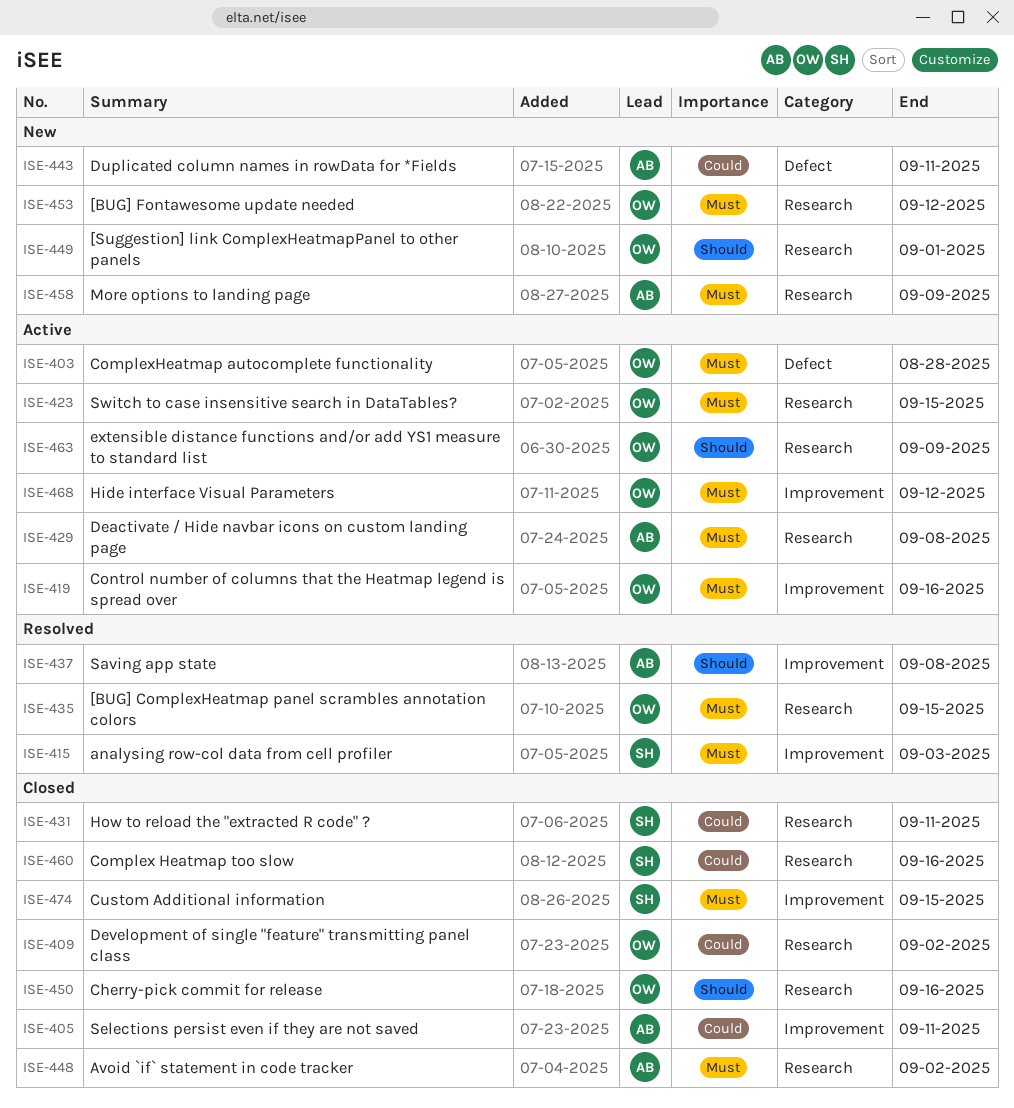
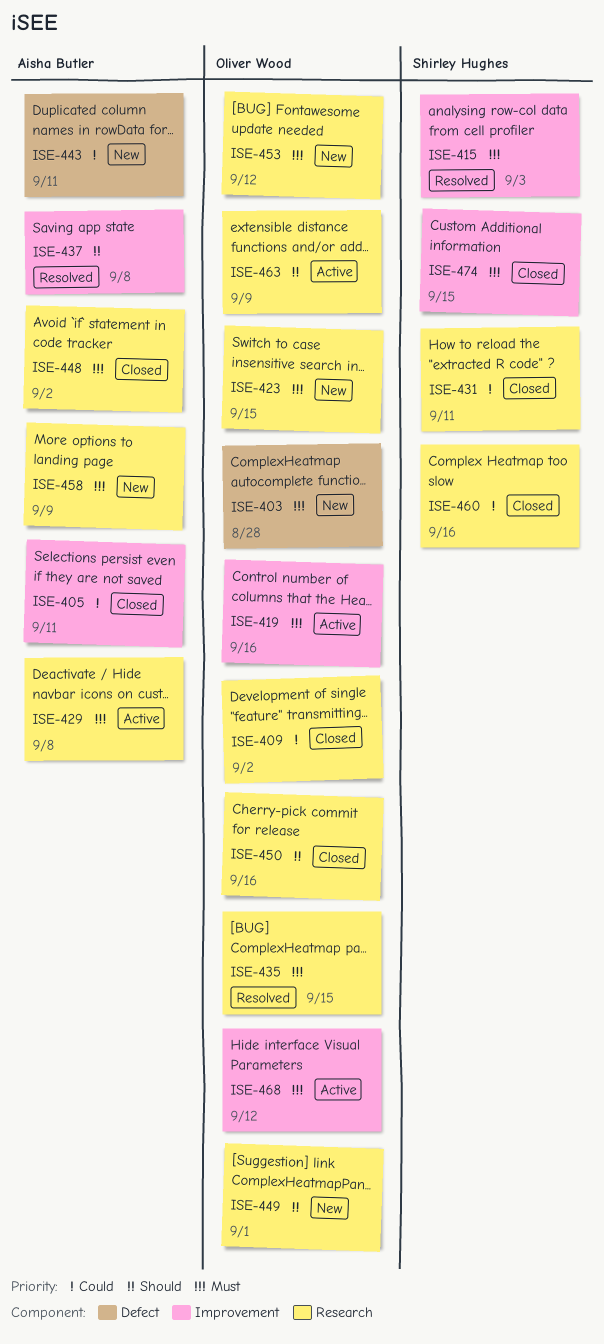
ISE-403, status: Active -> New
ISE-423, status: Active -> New

